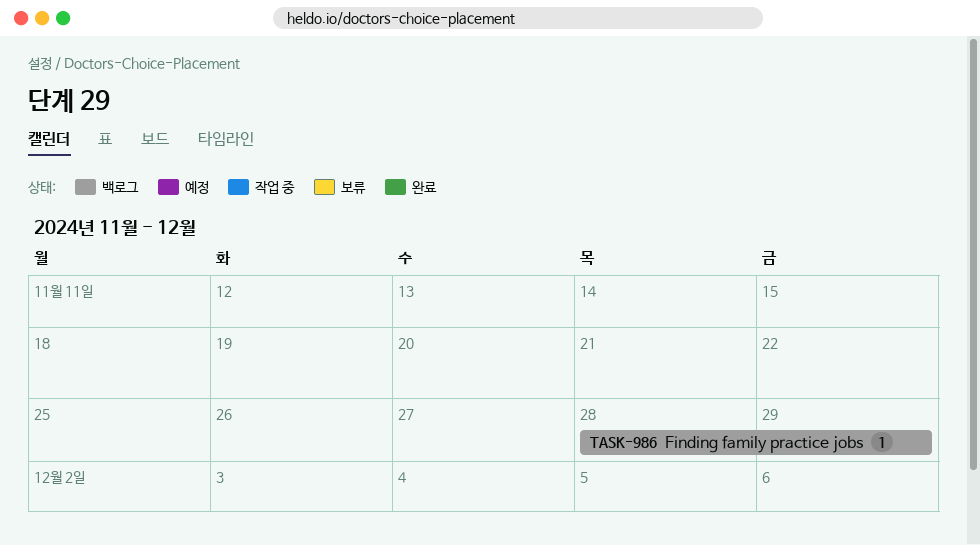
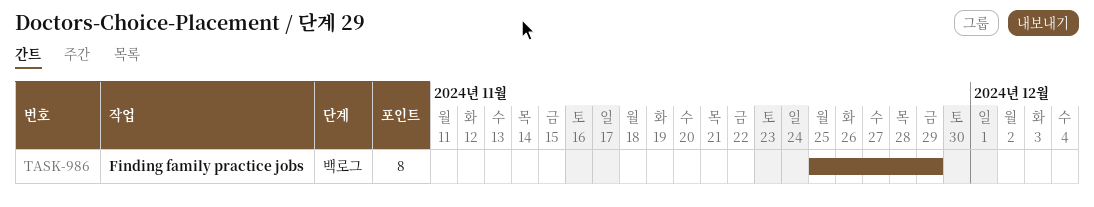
TASK-986, estimate: 1 -> 8
TASK-986, start: Nov 28 -> Nov 25

